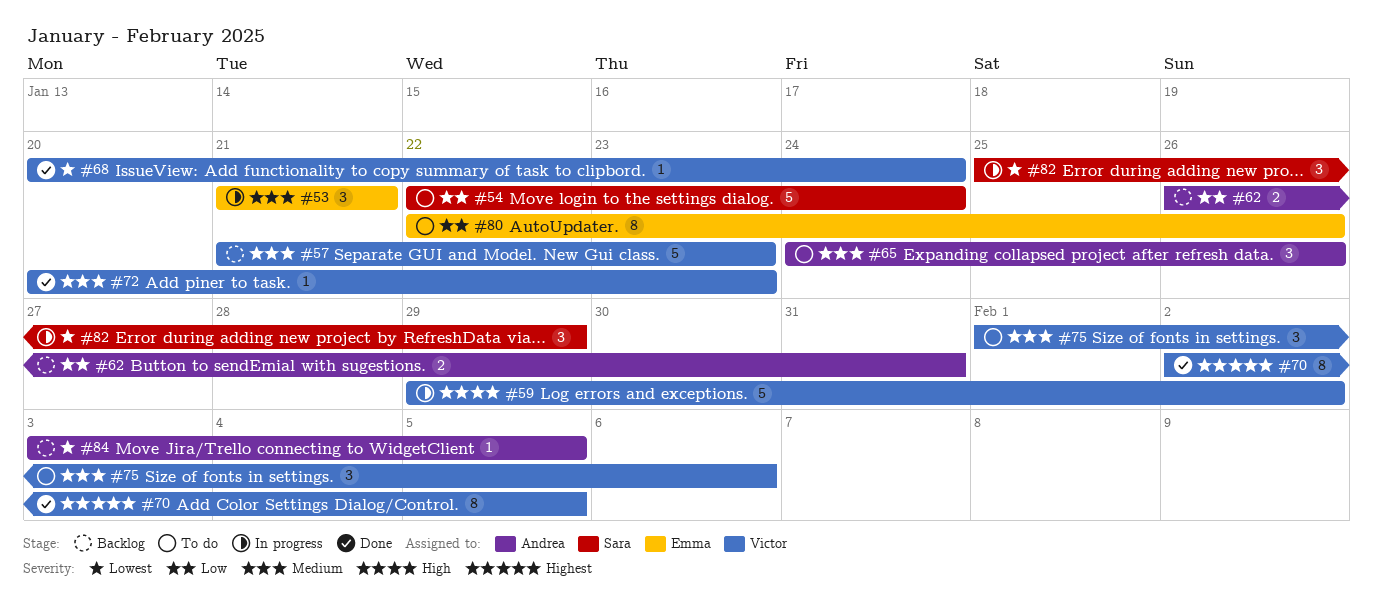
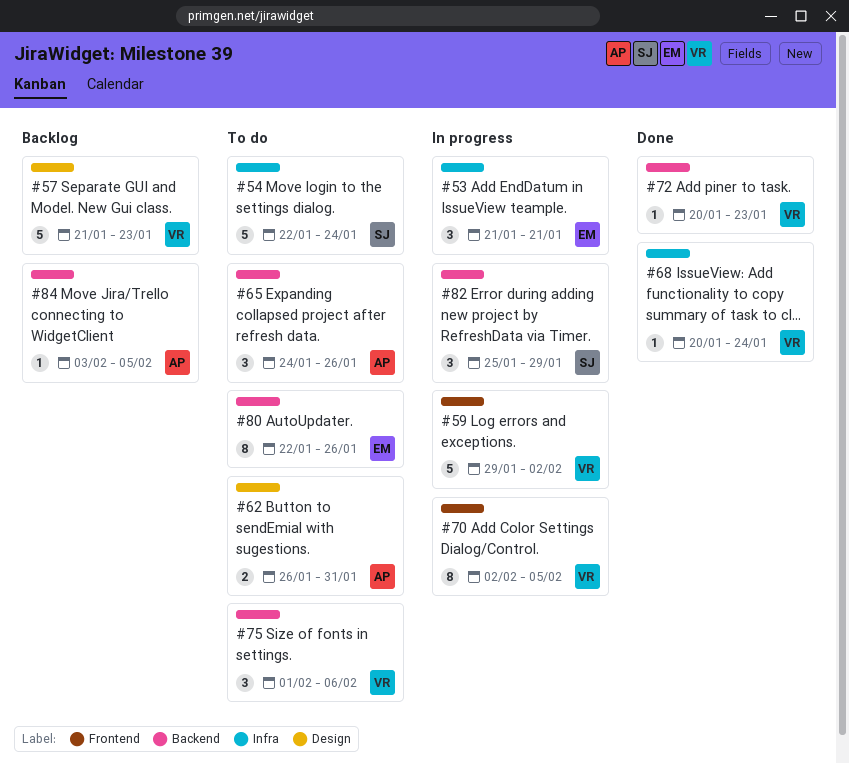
#62, status: Backlog -> To do
#70, status: Done -> In progress

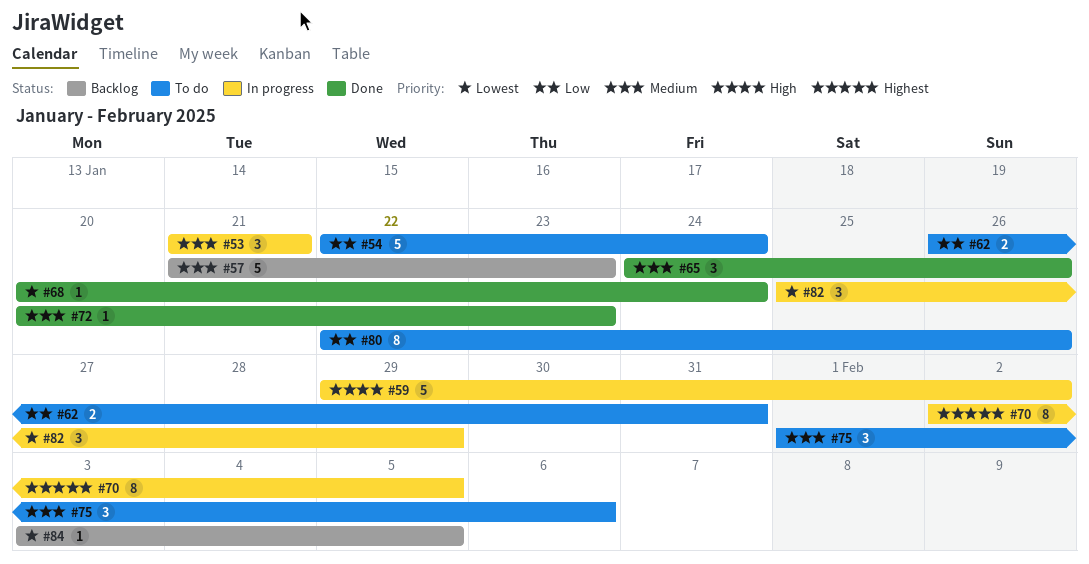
#65, status: To do -> Done

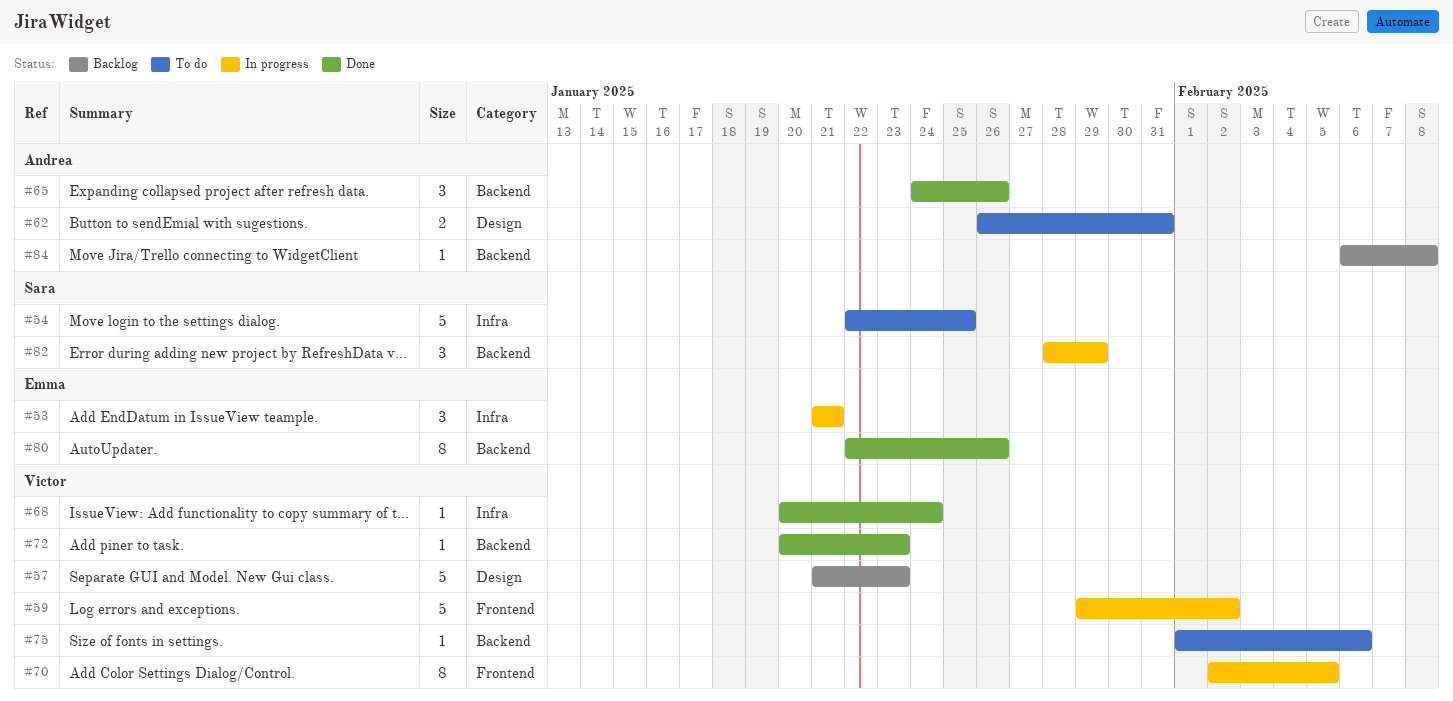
#54, due: Jan 24 -> Jan 25
#75, estimate: 3 -> 1
#80, status: To do -> Done
#82, start: Jan 25 -> Jan 28
#84, start: Feb 3 -> Feb 6
#84, due: Feb 5 -> Feb 8

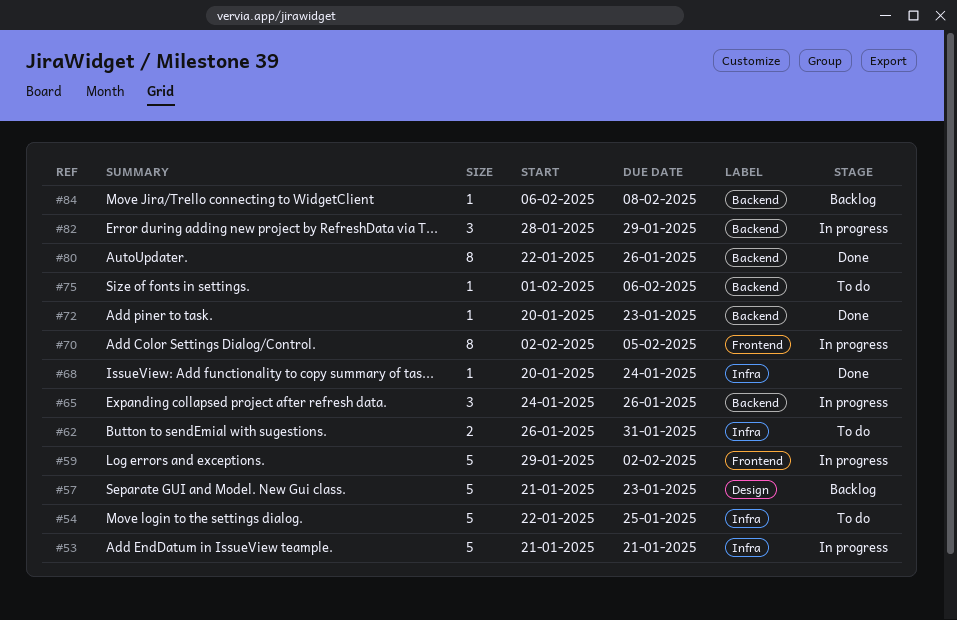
#53, estimate: 3 -> 5
#62, label: Design -> Infra
#65, status: Done -> In progress

